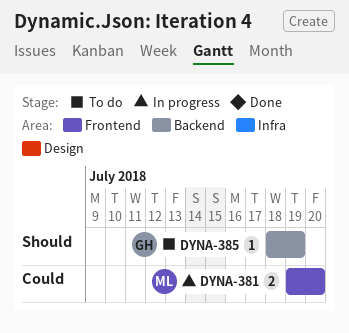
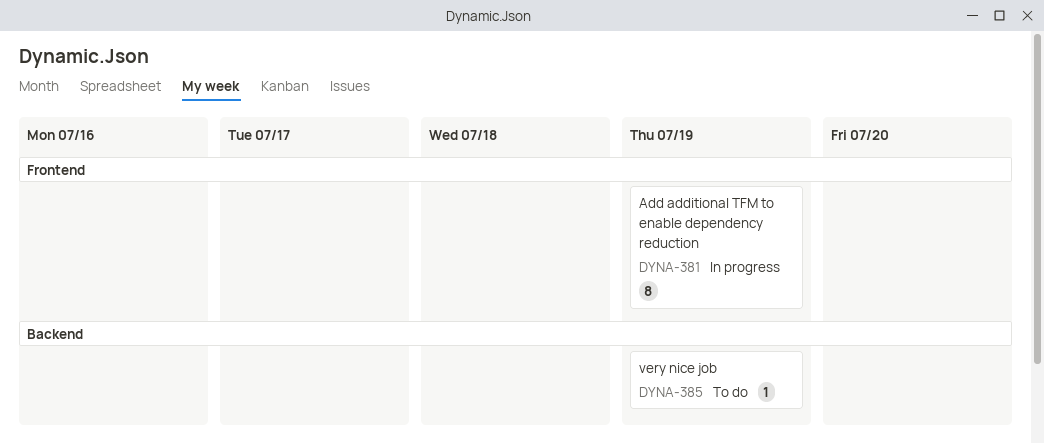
DYNA-381, estimate: 2 -> 8
DYNA-381, due: Jul 20 -> Jul 19

